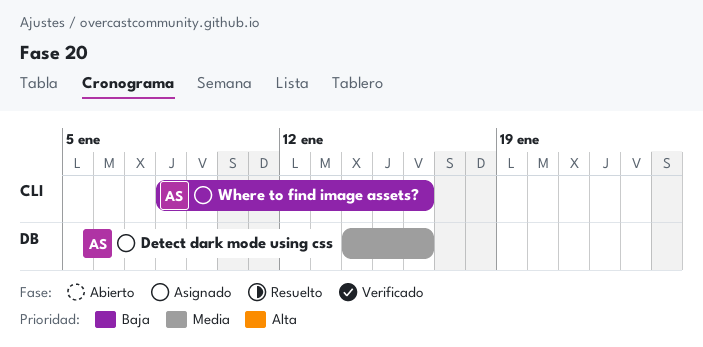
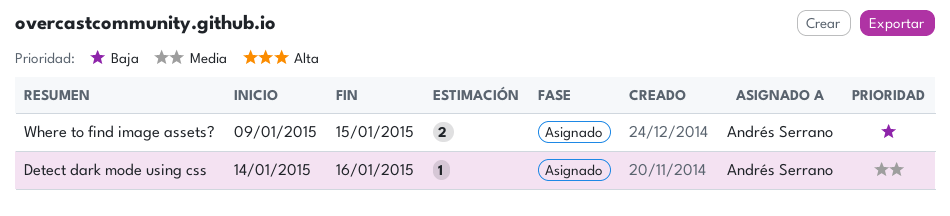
Where to find image assets?, start: Jan 8 -> Jan 9
Where to find image assets?, due: Jan 16 -> Jan 15

